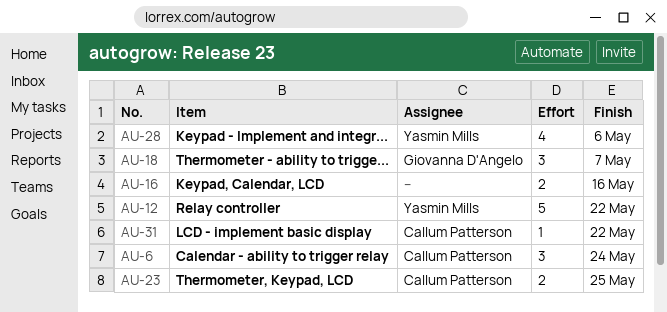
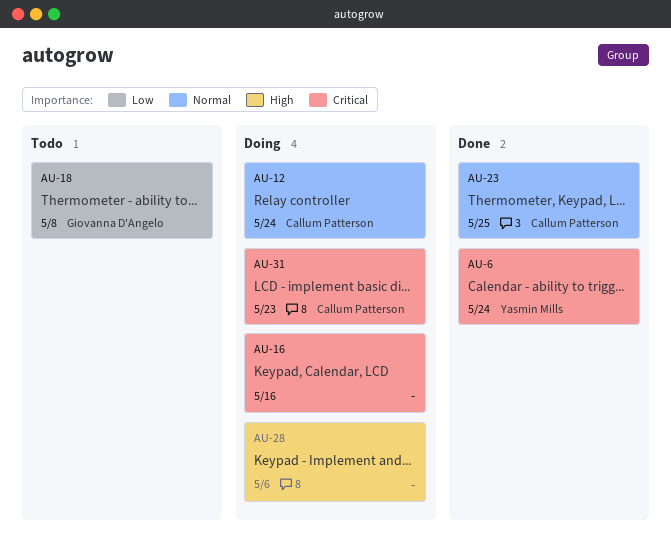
AU-6, owner: Callum Patterson -> Yasmin Mills
AU-12, owner: Yasmin Mills -> Callum Patterson
AU-12, due: May 22 -> May 24
AU-18, due: May 7 -> May 8
AU-28, owner: Yasmin Mills -> none
AU-31, due: May 22 -> May 23

